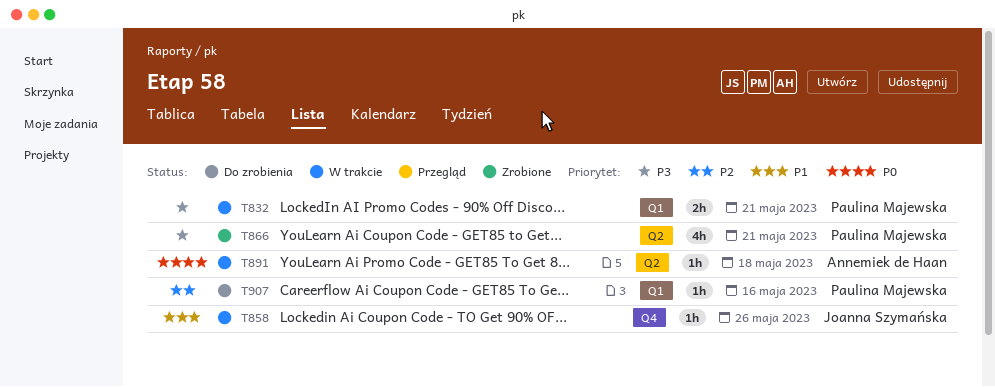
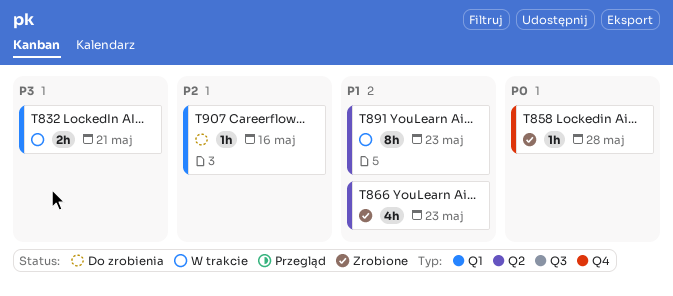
T858, status: W trakcie -> Zrobione
T858, priority: P1 -> P0
T858, due: May 26 -> May 28
T866, priority: P3 -> P1
T866, due: May 21 -> May 23
T891, priority: P0 -> P1
T891, estimate: 1h -> 8h
T891, due: May 18 -> May 23

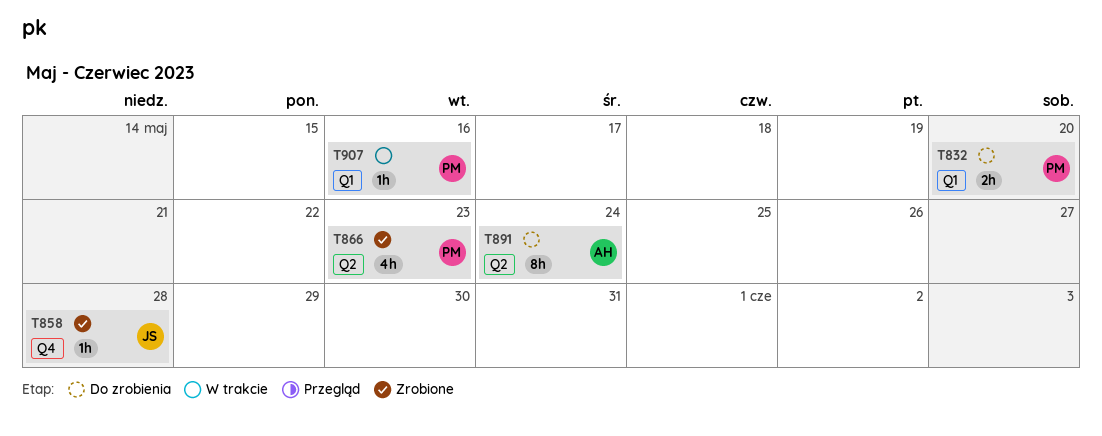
T832, status: W trakcie -> Do zrobienia
T832, due: May 21 -> May 20
T891, status: W trakcie -> Do zrobienia
T891, due: May 23 -> May 24
T907, status: Do zrobienia -> W trakcie

